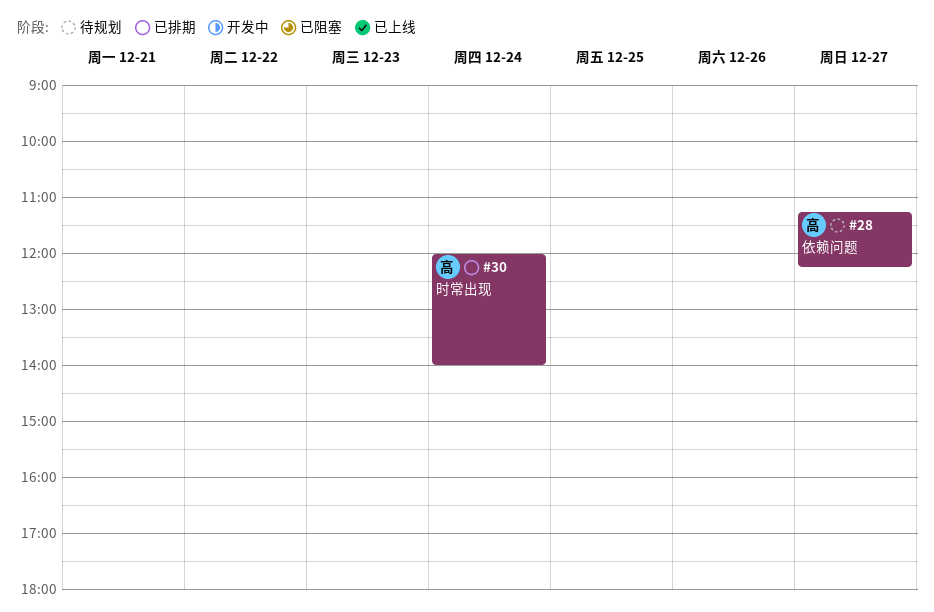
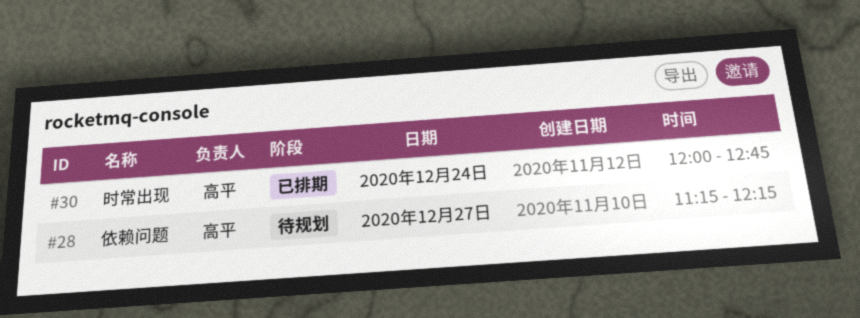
#30, ends: 14:00 -> 12:45

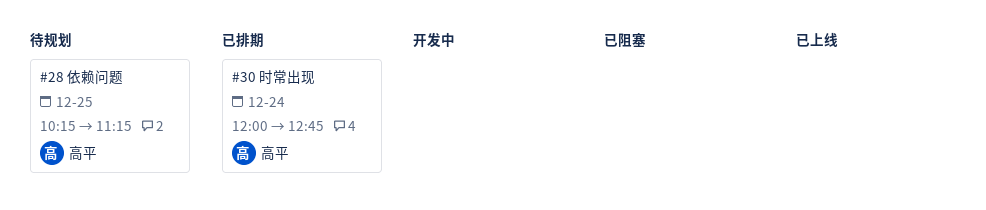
#28, day: Dec 27 -> Dec 25
#28, begins: 11:15 -> 10:15
#28, ends: 12:15 -> 11:15

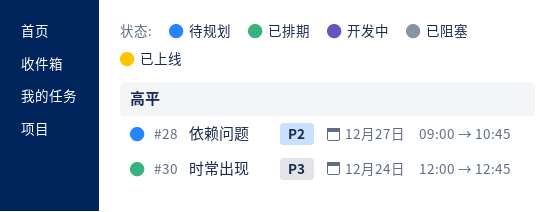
#28, day: Dec 25 -> Dec 27
#28, begins: 10:15 -> 09:00
#28, ends: 11:15 -> 10:45

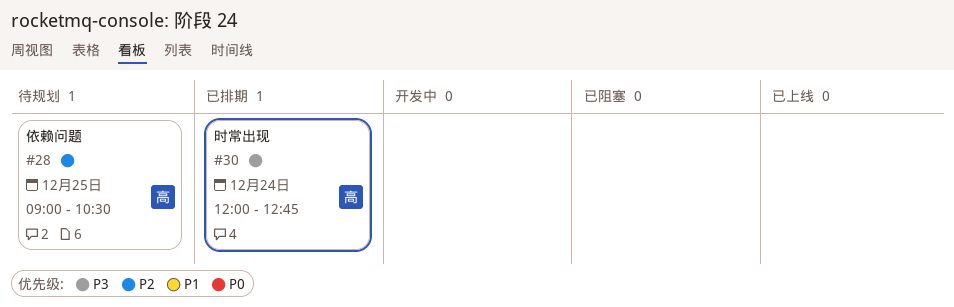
#28, day: Dec 27 -> Dec 25
#28, ends: 10:45 -> 10:30

